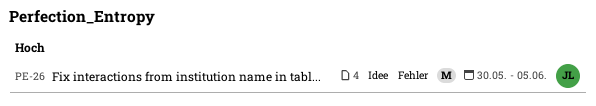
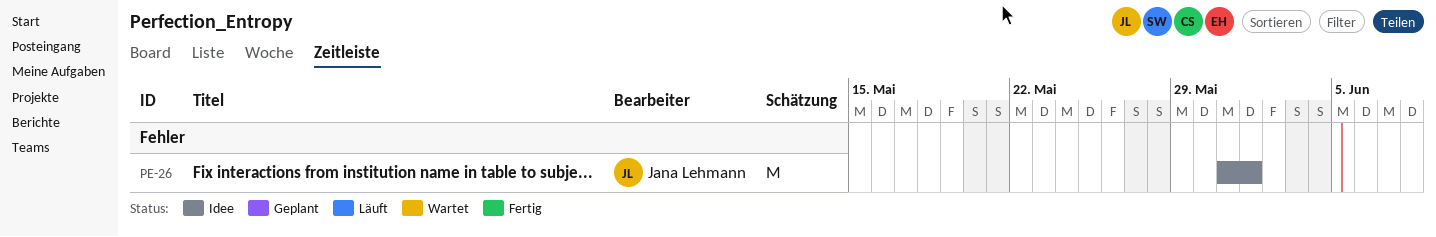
PE-26, start: May 30 -> May 31
PE-26, due: Jun 5 -> Jun 1

